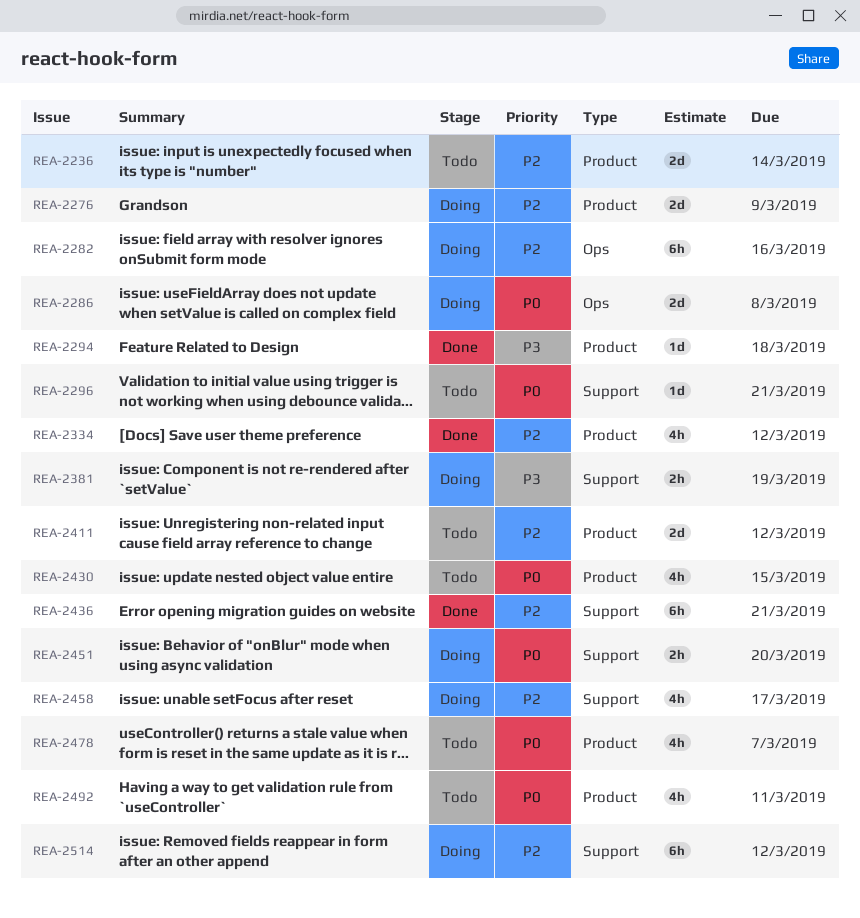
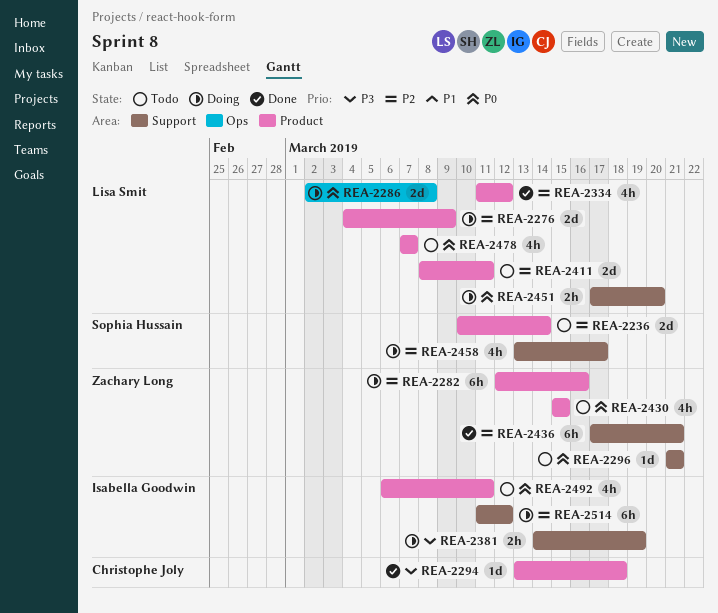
REA-2282, label: Ops -> Product
REA-2411, due: Mar 12 -> Mar 11

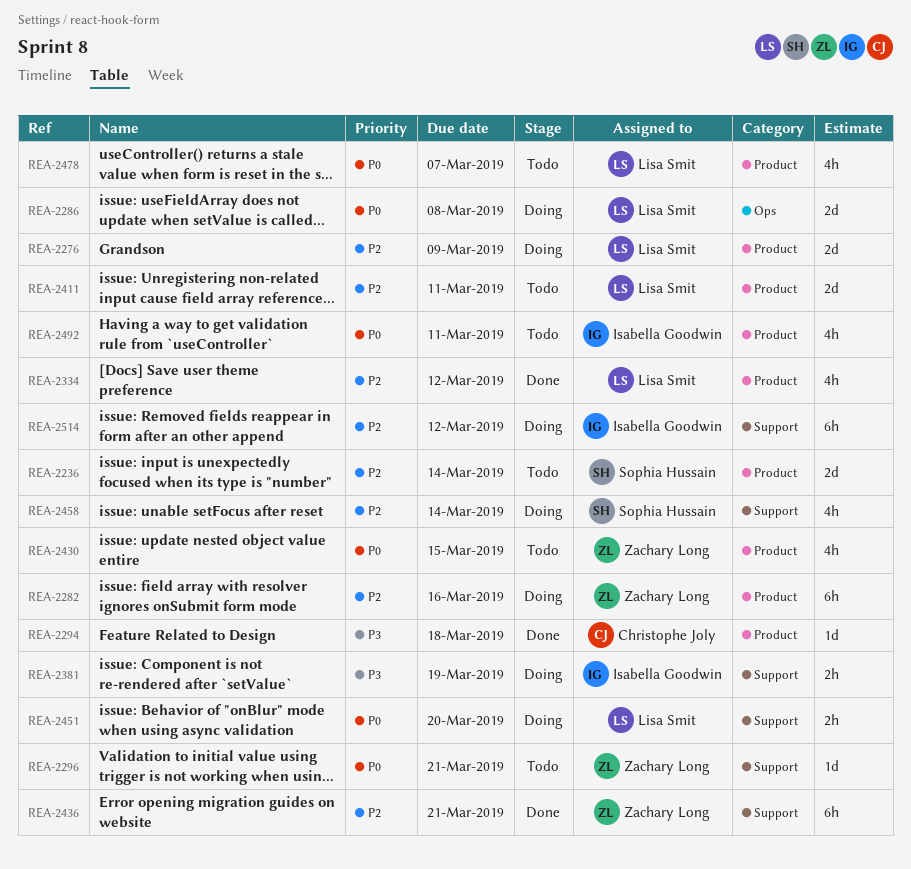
REA-2458, due: Mar 17 -> Mar 14

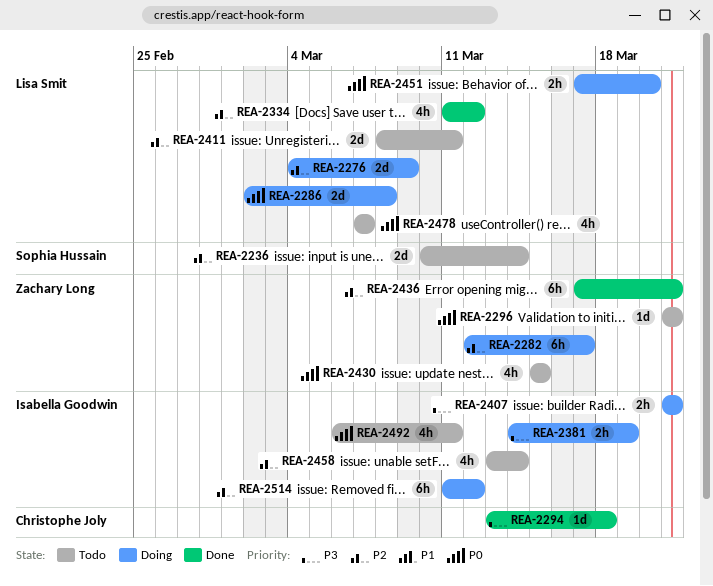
REA-2282, due: Mar 16 -> Mar 17
REA-2407: none -> present
REA-2458, status: Doing -> Todo
REA-2458, owner: Sophia Hussain -> Isabella Goodwin

